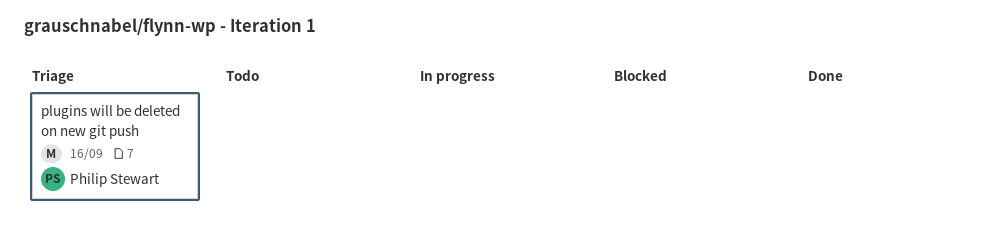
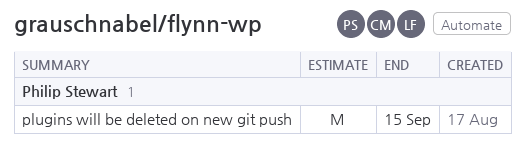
plugins will be deleted on new git push, due: Sep 16 -> Sep 15

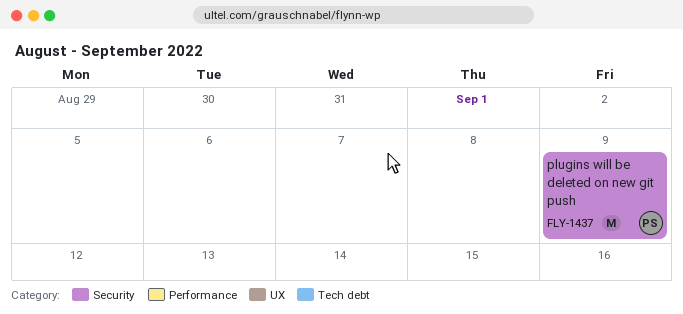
plugins will be deleted on new git push, due: Sep 15 -> Sep 9

